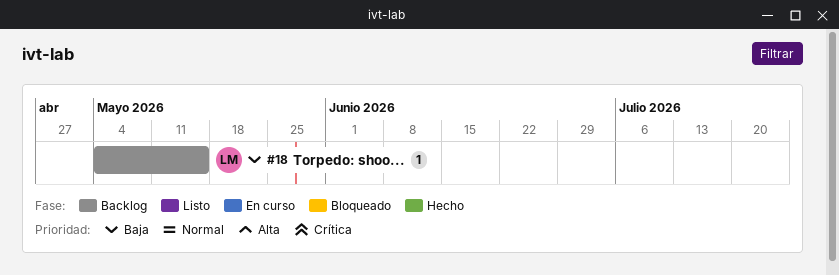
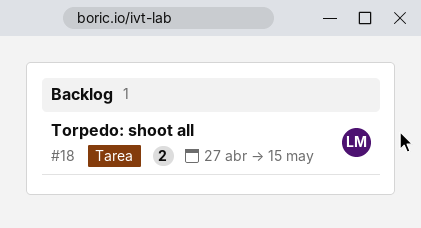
#18, estimate: 1 -> 2
#18, start: May 4 -> Apr 27

